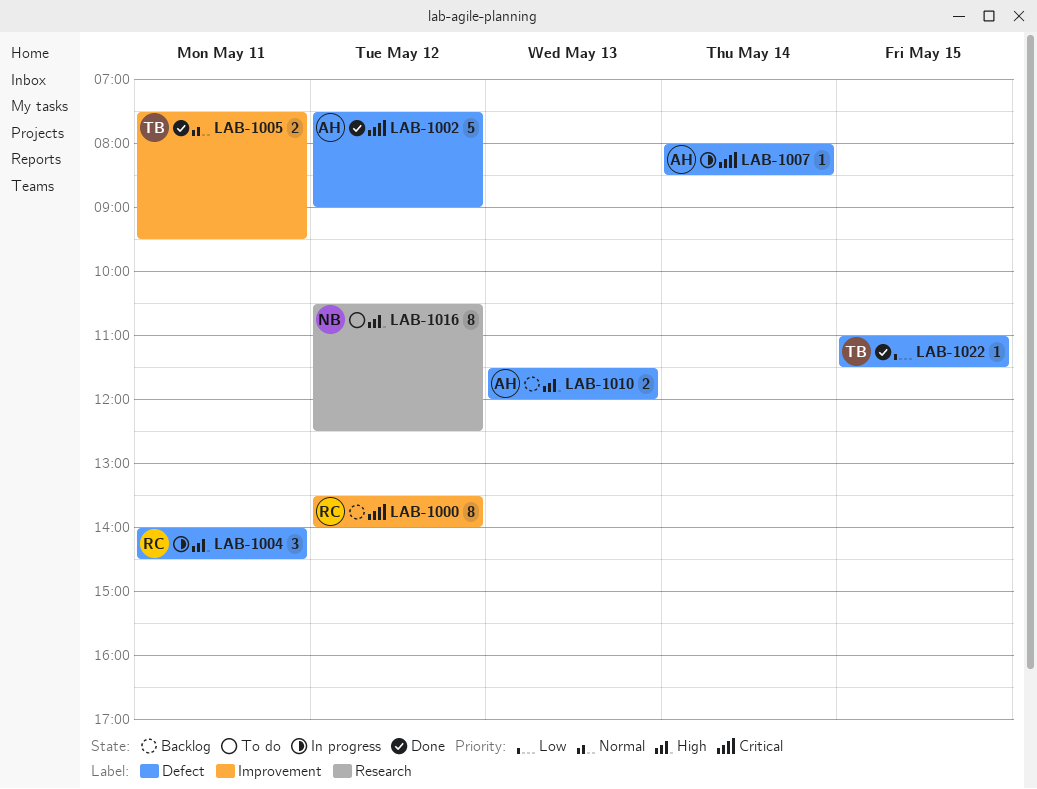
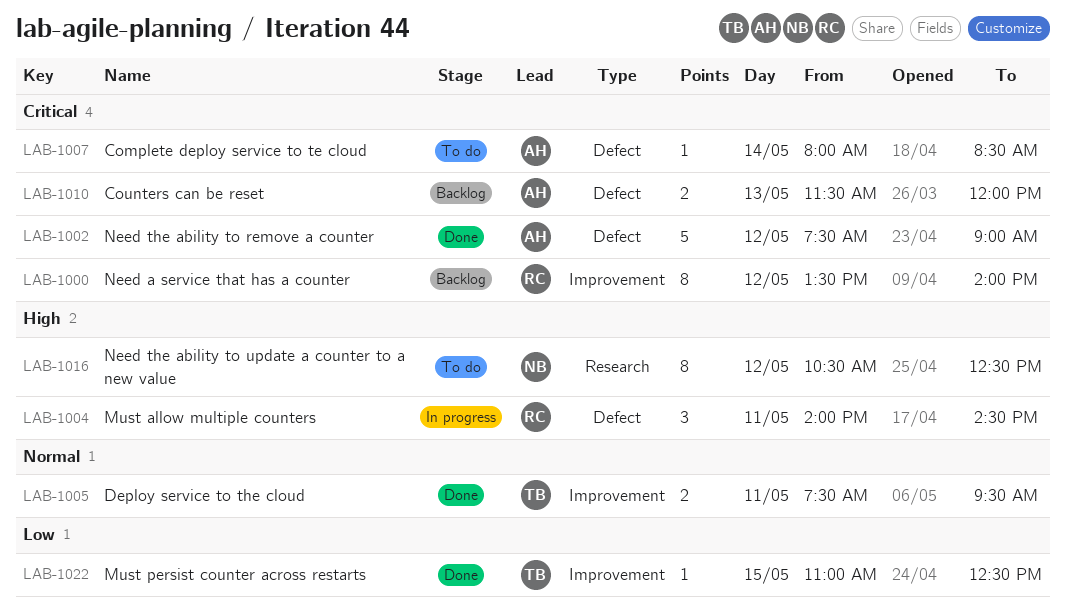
LAB-1007, status: In progress -> To do
LAB-1010, priority: High -> Critical
LAB-1022, label: Defect -> Improvement
LAB-1022, ends: 11:30 -> 12:30

